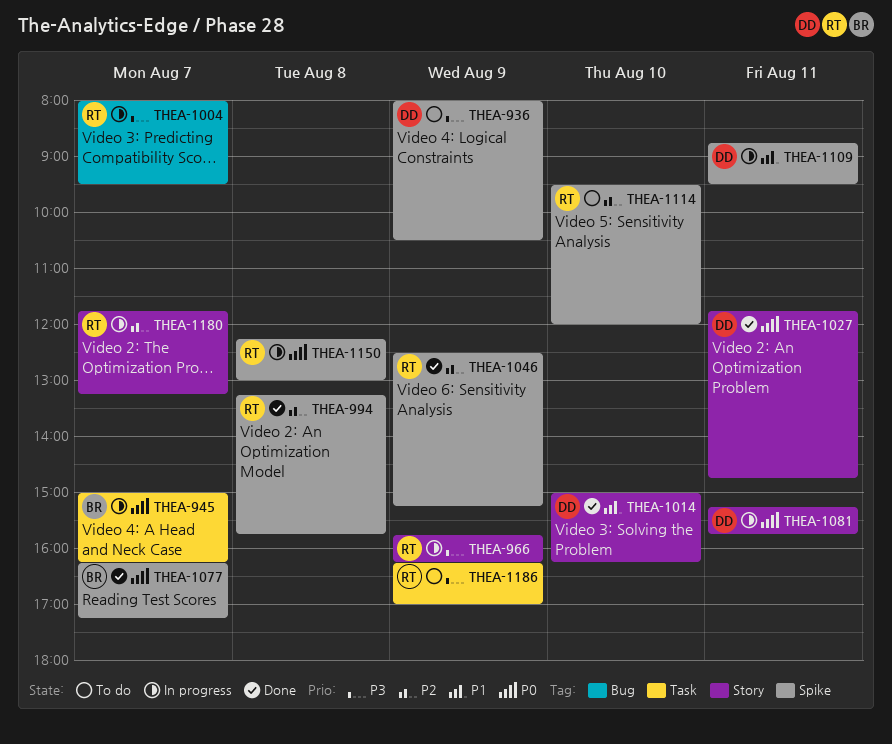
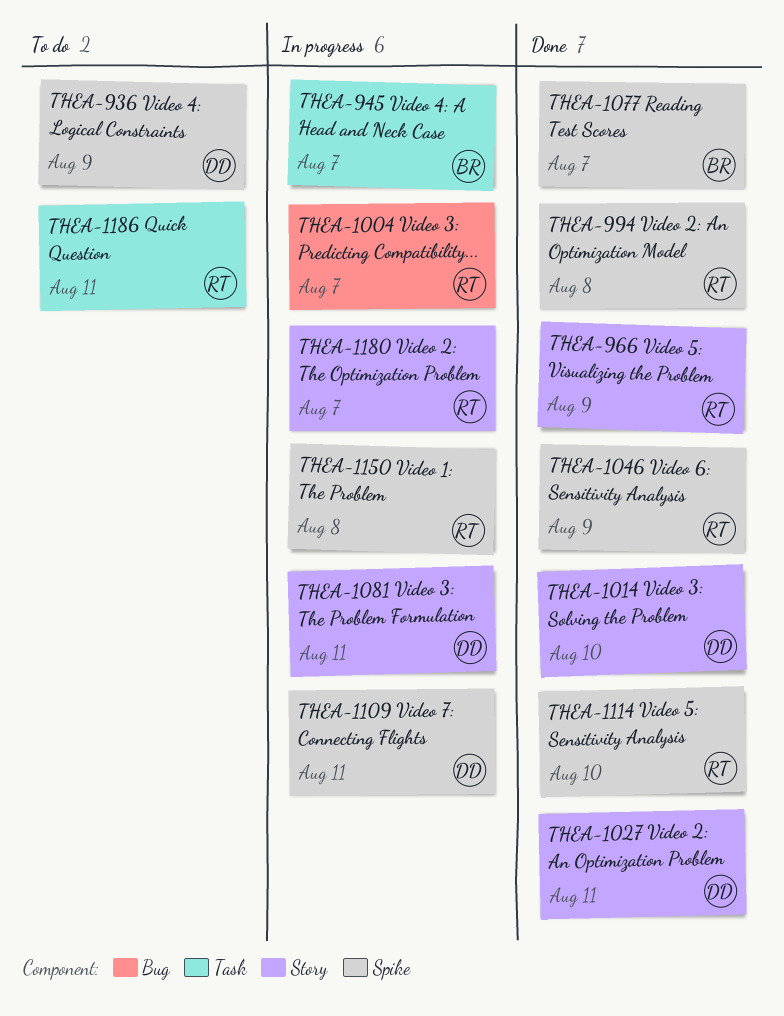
THEA-966, status: In progress -> Done
THEA-1114, status: To do -> Done
THEA-1186, day: Aug 9 -> Aug 11

